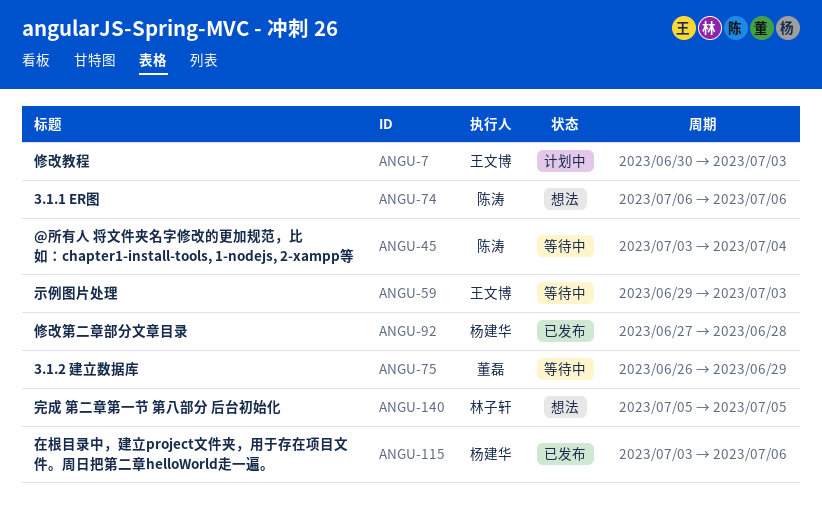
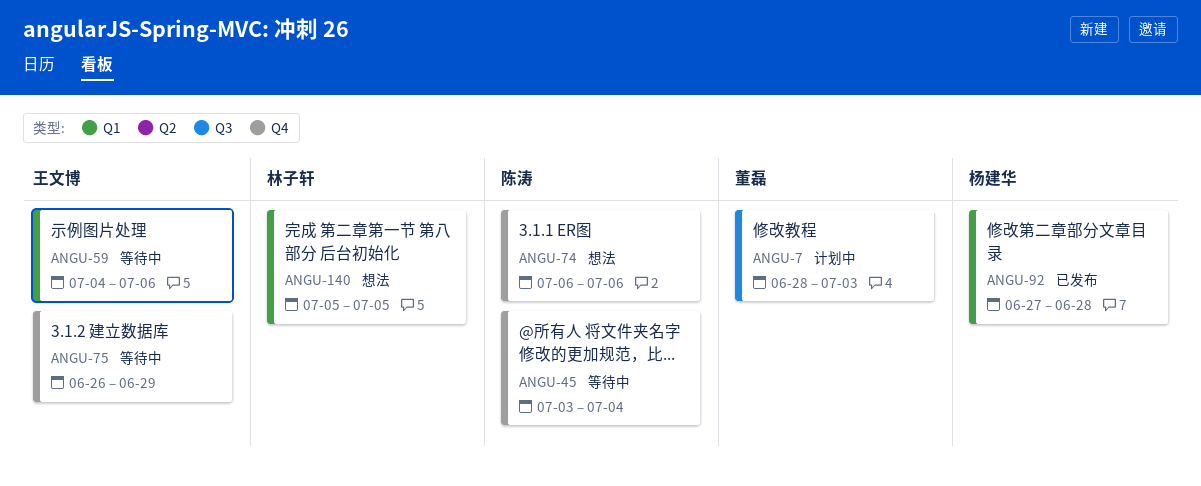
ANGU-7, owner: 王文博 -> 董磊
ANGU-7, start: Jun 30 -> Jun 28
ANGU-59, start: Jun 29 -> Jul 4
ANGU-59, due: Jul 3 -> Jul 6
ANGU-75, owner: 董磊 -> 王文博
ANGU-115: present -> none

